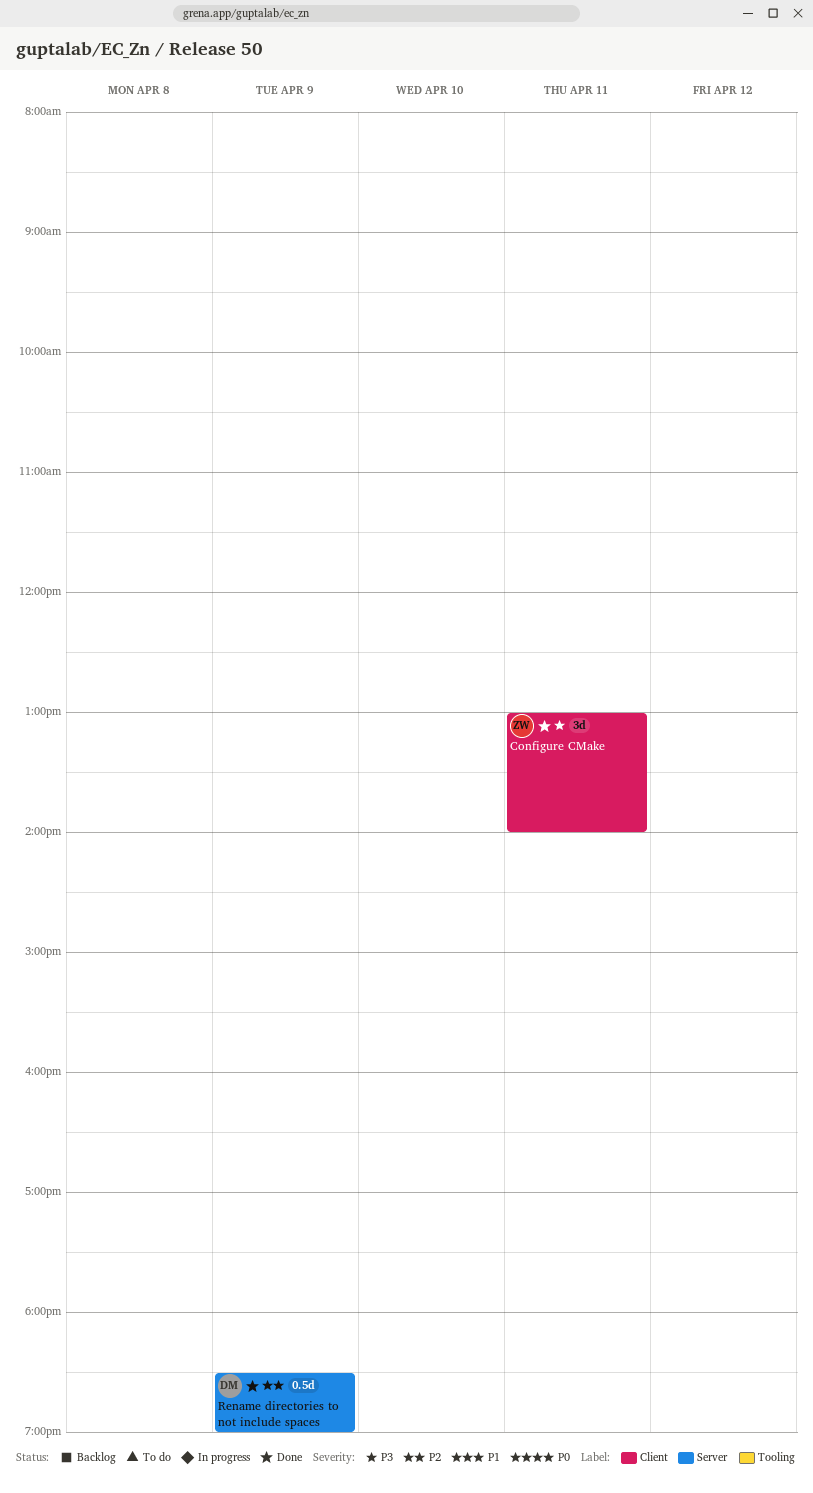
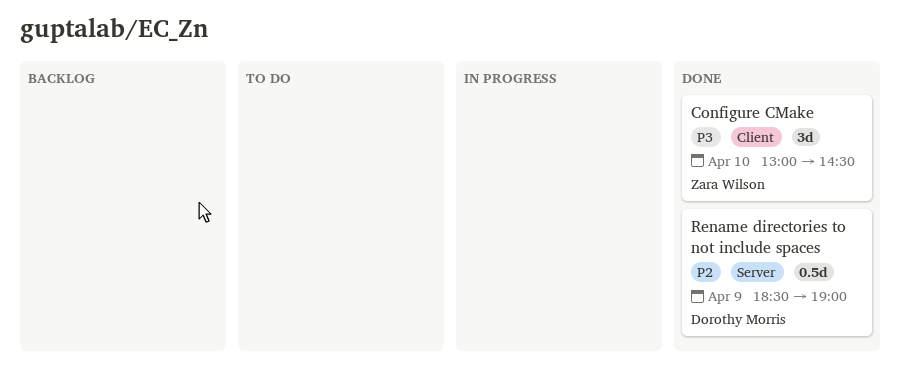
Configure CMake, day: Apr 11 -> Apr 10
Configure CMake, ends: 14:00 -> 14:30

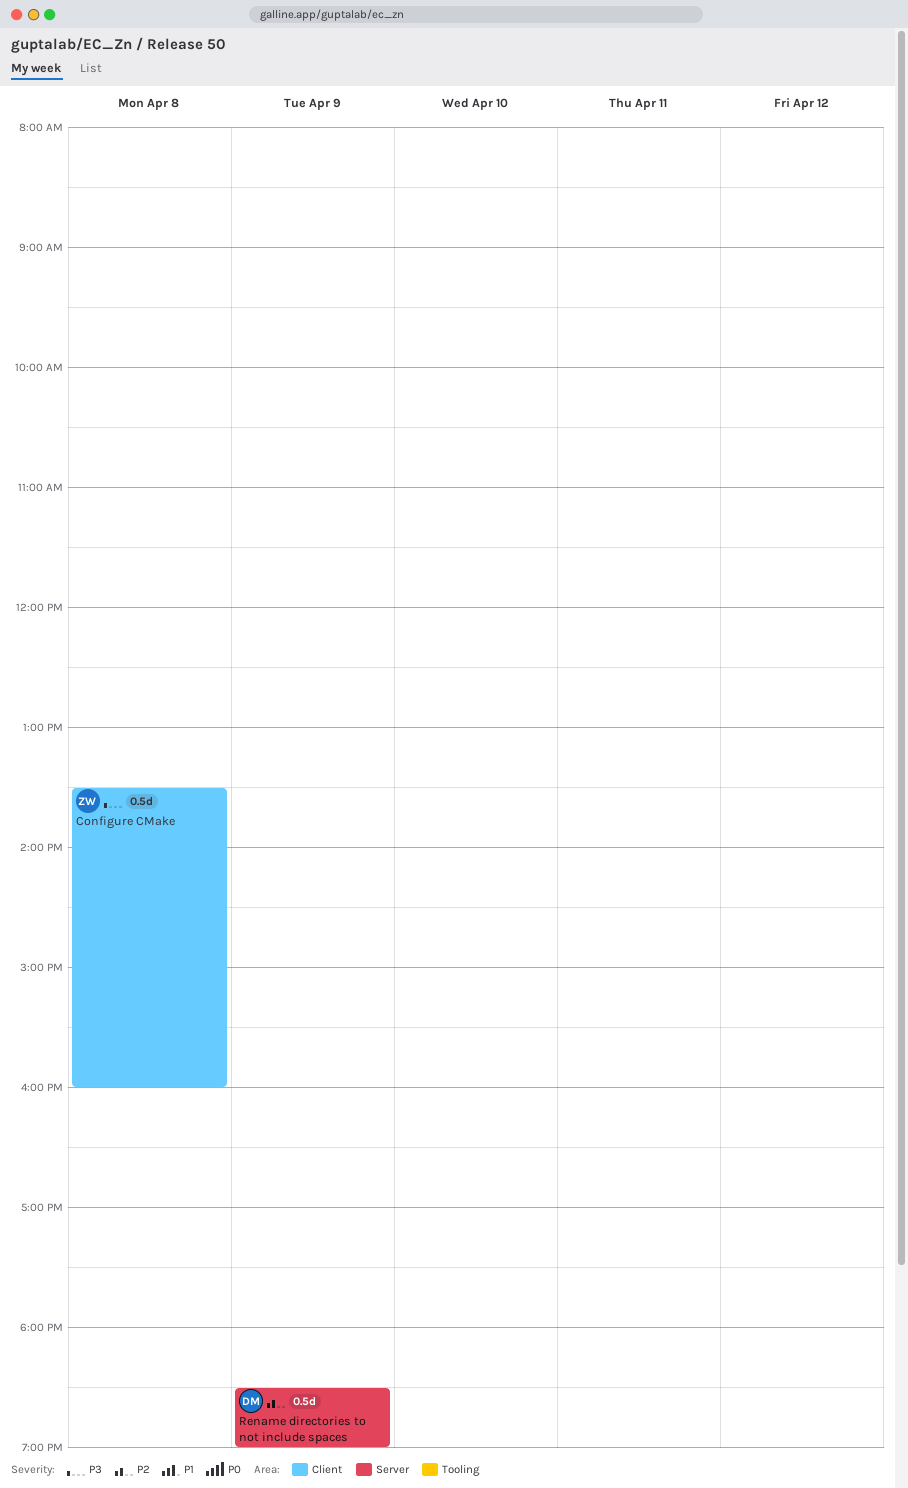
Configure CMake, estimate: 3d -> 0.5d
Configure CMake, day: Apr 10 -> Apr 8
Configure CMake, begins: 13:00 -> 13:30
Configure CMake, ends: 14:30 -> 16:00

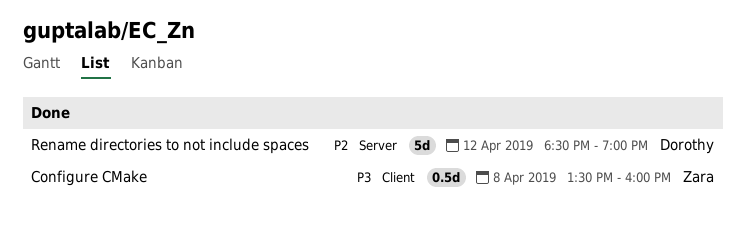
Rename directories to not include spaces, estimate: 0.5d -> 5d
Rename directories to not include spaces, day: Apr 9 -> Apr 12

